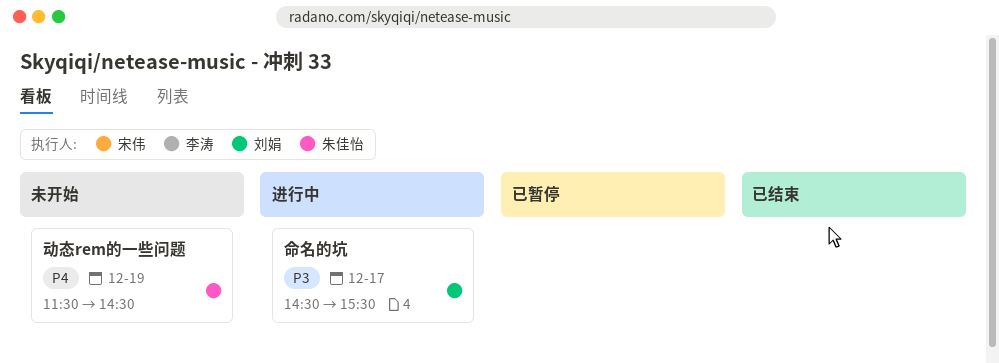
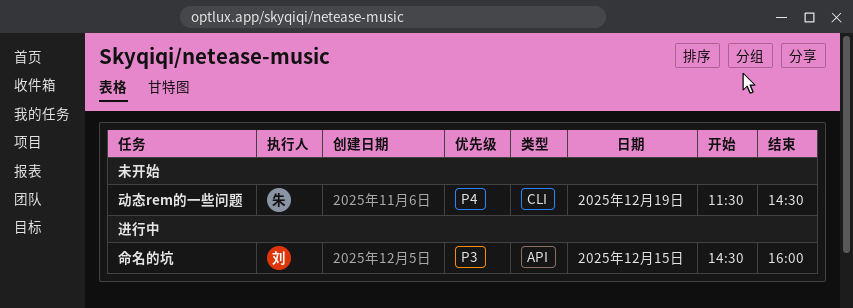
命名的坑, day: Dec 17 -> Dec 15
命名的坑, ends: 15:30 -> 16:00

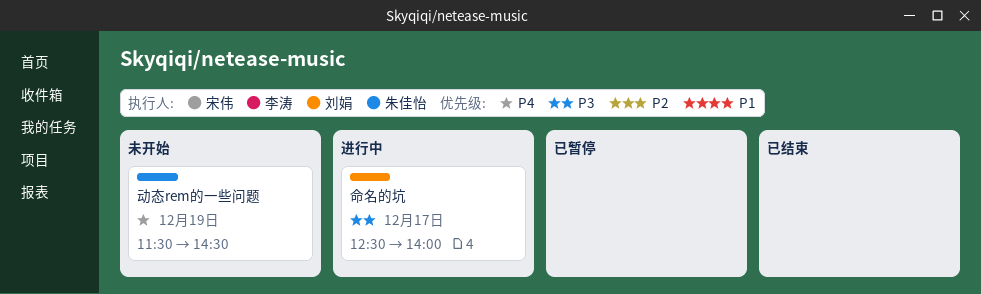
命名的坑, day: Dec 15 -> Dec 17
命名的坑, begins: 14:30 -> 12:30
命名的坑, ends: 16:00 -> 14:00

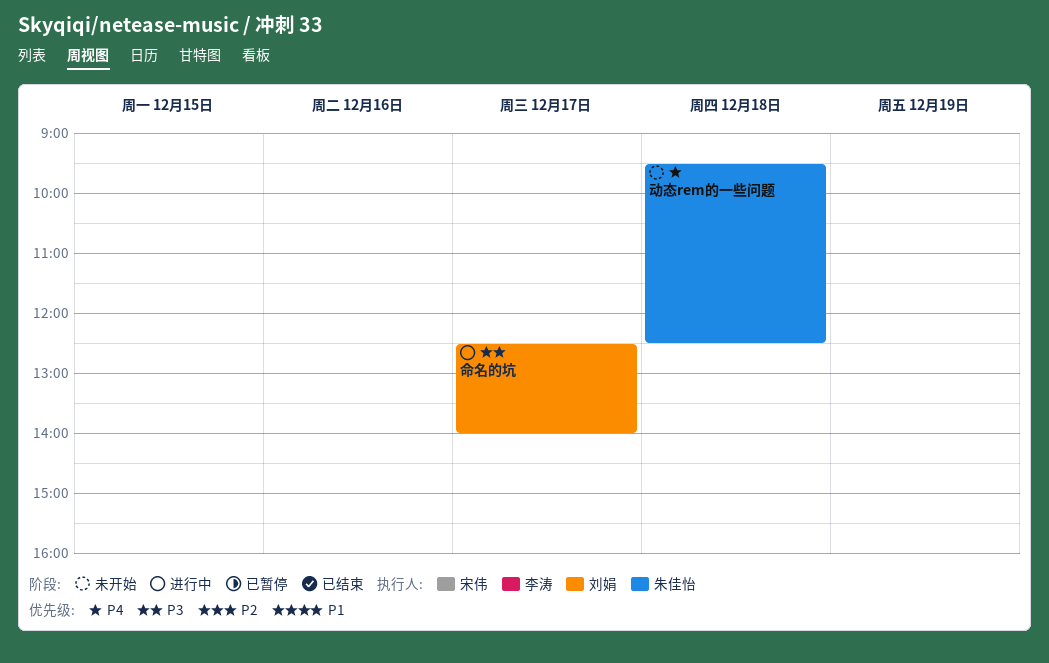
动态rem的一些问题, day: Dec 19 -> Dec 18
动态rem的一些问题, begins: 11:30 -> 09:30
动态rem的一些问题, ends: 14:30 -> 12:30

